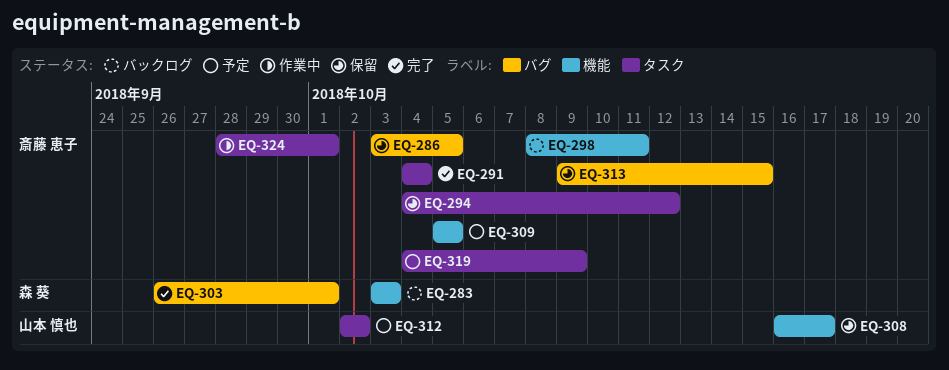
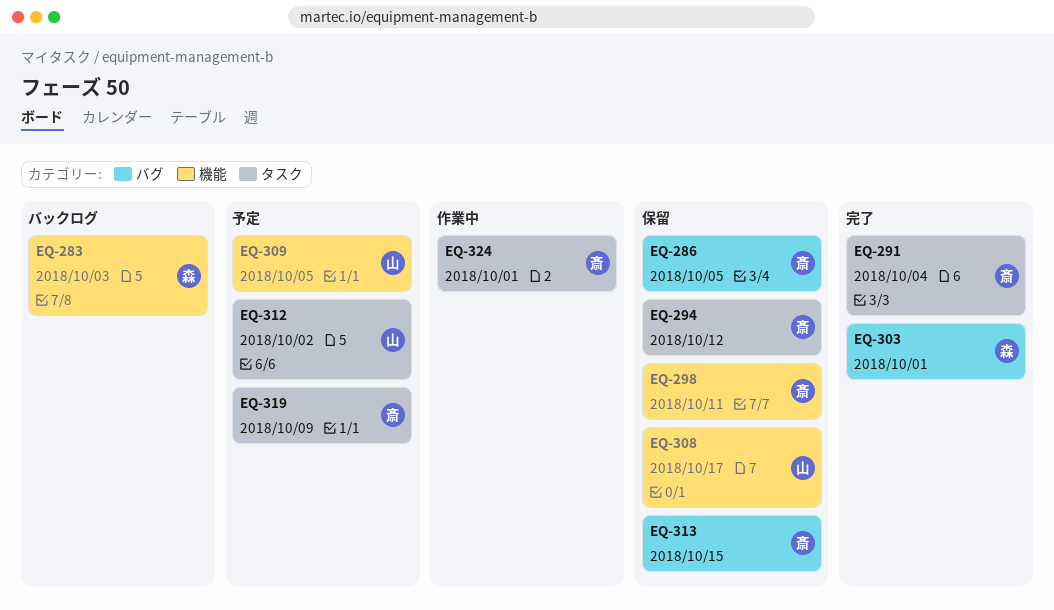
EQ-298, status: バックログ -> 保留
EQ-309, owner: 斎藤 恵子 -> 山本 慎也

